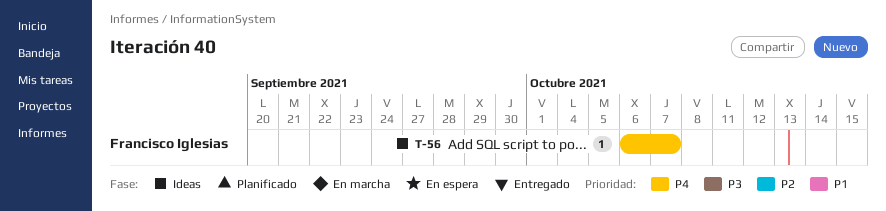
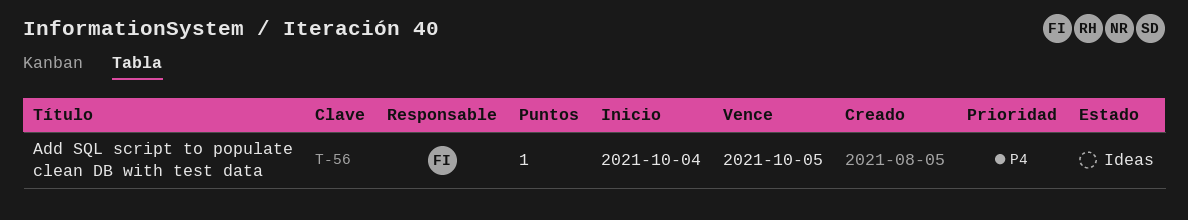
T-56, start: Oct 6 -> Oct 4
T-56, due: Oct 7 -> Oct 5

